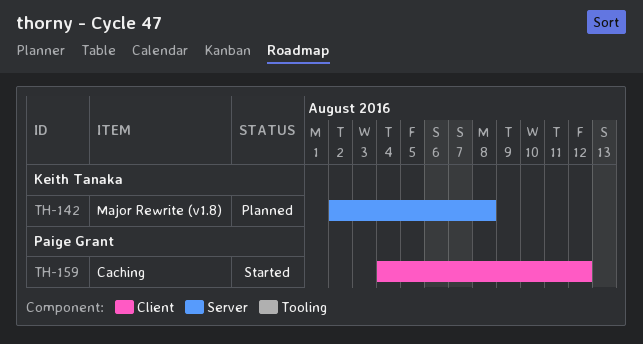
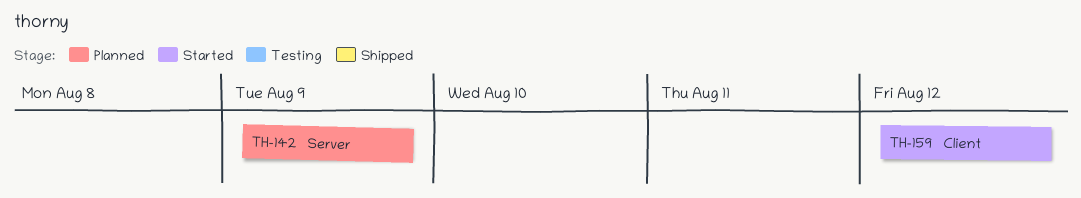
TH-142, due: Aug 8 -> Aug 9

